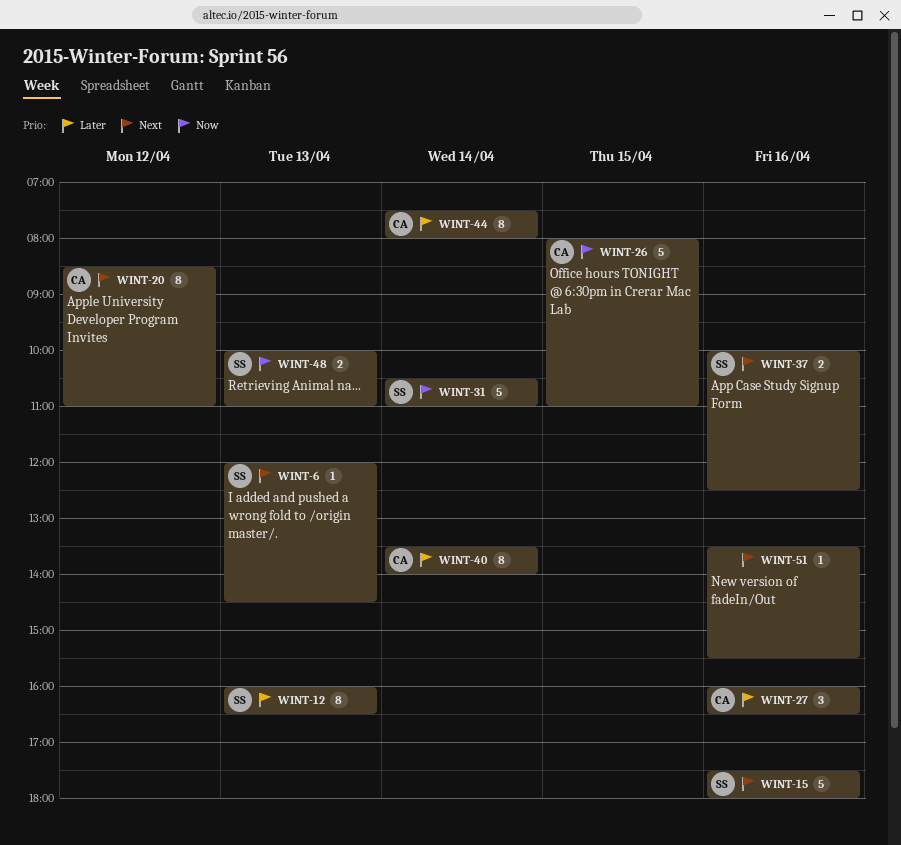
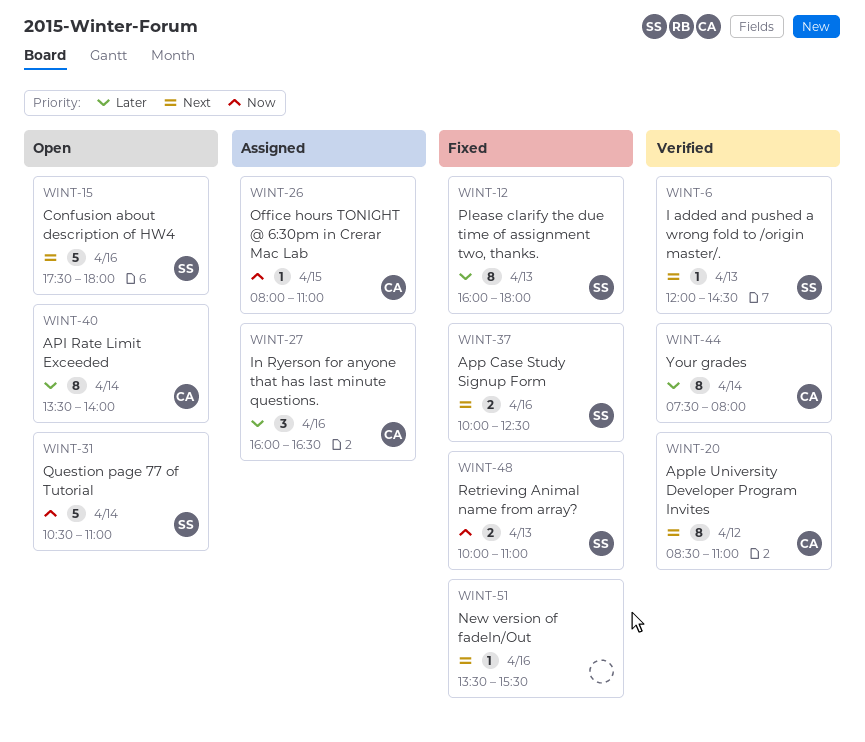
WINT-12, ends: 16:30 -> 18:00
WINT-26, estimate: 5 -> 1

